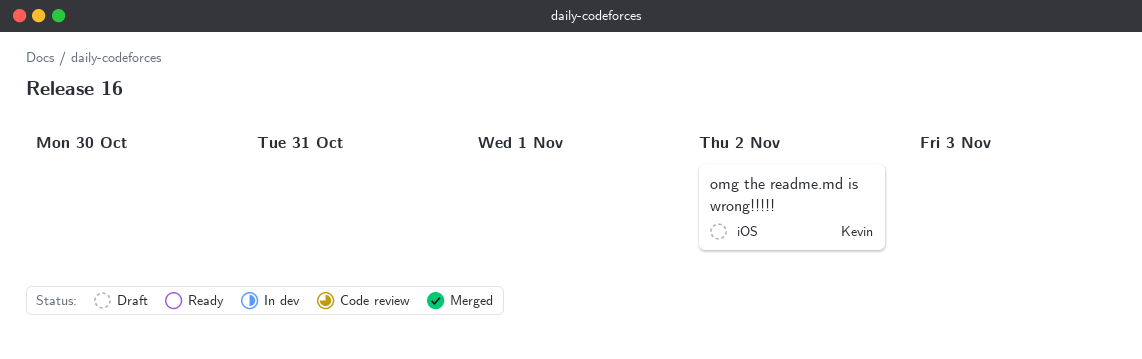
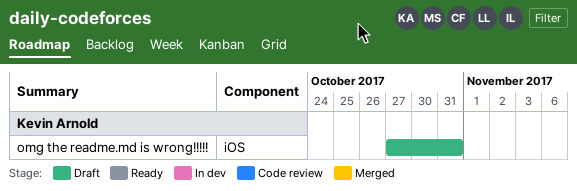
omg the readme.md is wrong!!!!!, due: Nov 2 -> Oct 31

